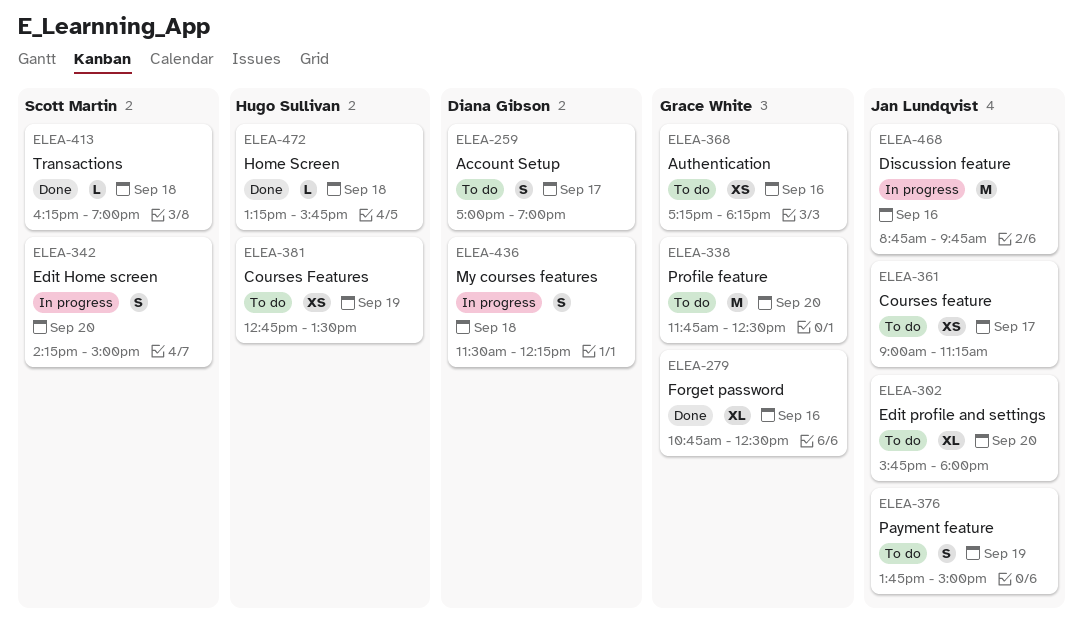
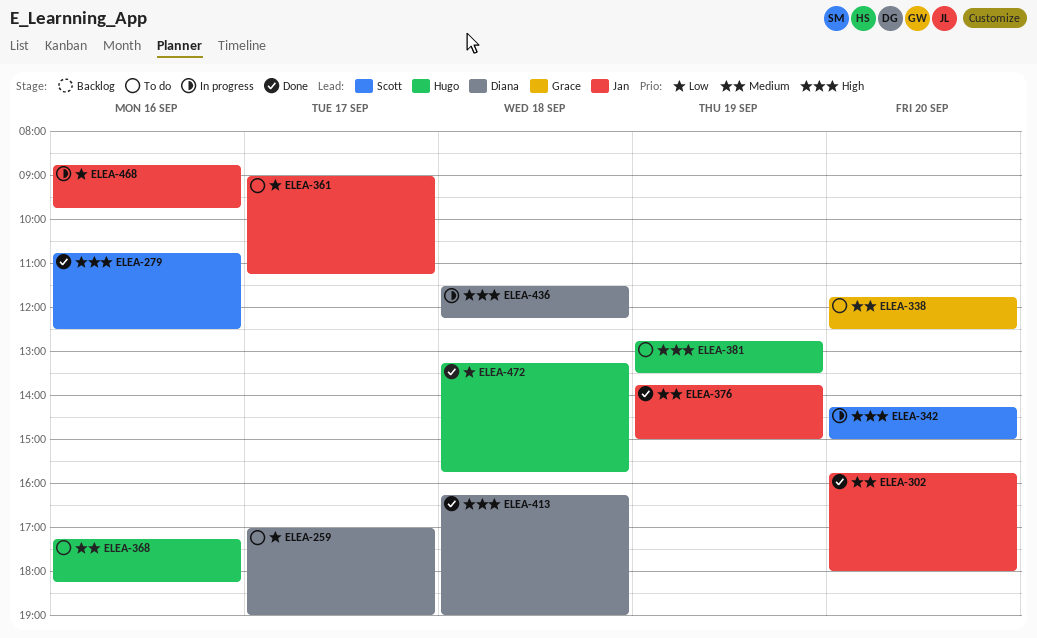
ELEA-279, owner: Grace White -> Scott Martin
ELEA-302, status: To do -> Done
ELEA-368, owner: Grace White -> Hugo Sullivan
ELEA-376, status: To do -> Done
ELEA-413, owner: Scott Martin -> Diana Gibson

